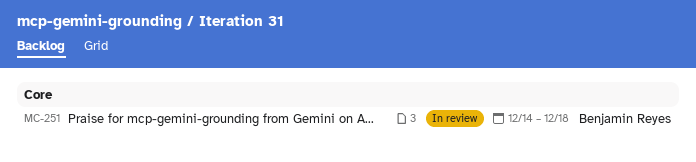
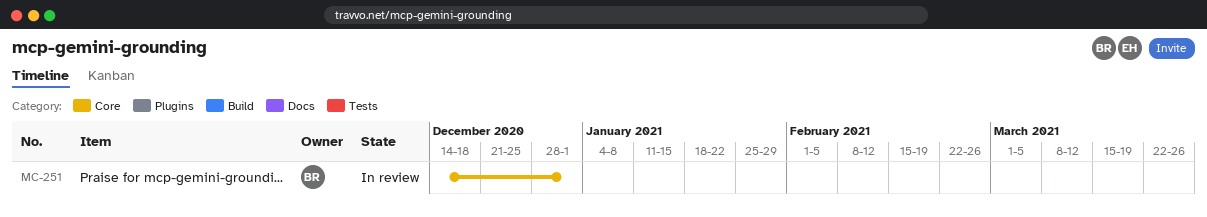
MC-251, due: Dec 18 -> Jan 1

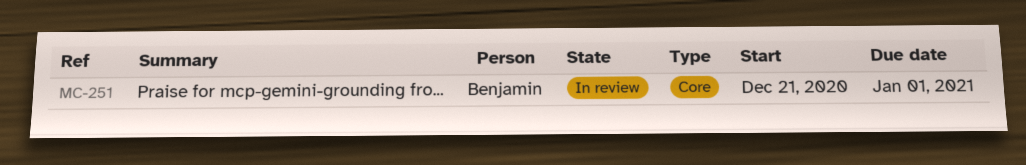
MC-251, start: Dec 14 -> Dec 21

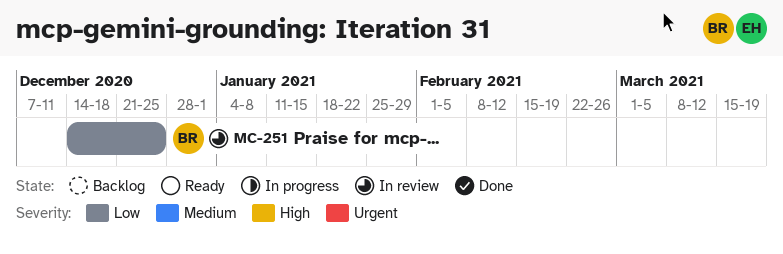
MC-251, start: Dec 21 -> Dec 14
MC-251, due: Jan 1 -> Dec 25

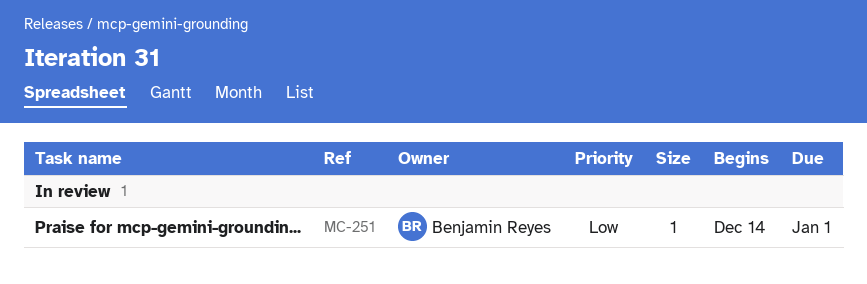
MC-251, due: Dec 25 -> Jan 1

